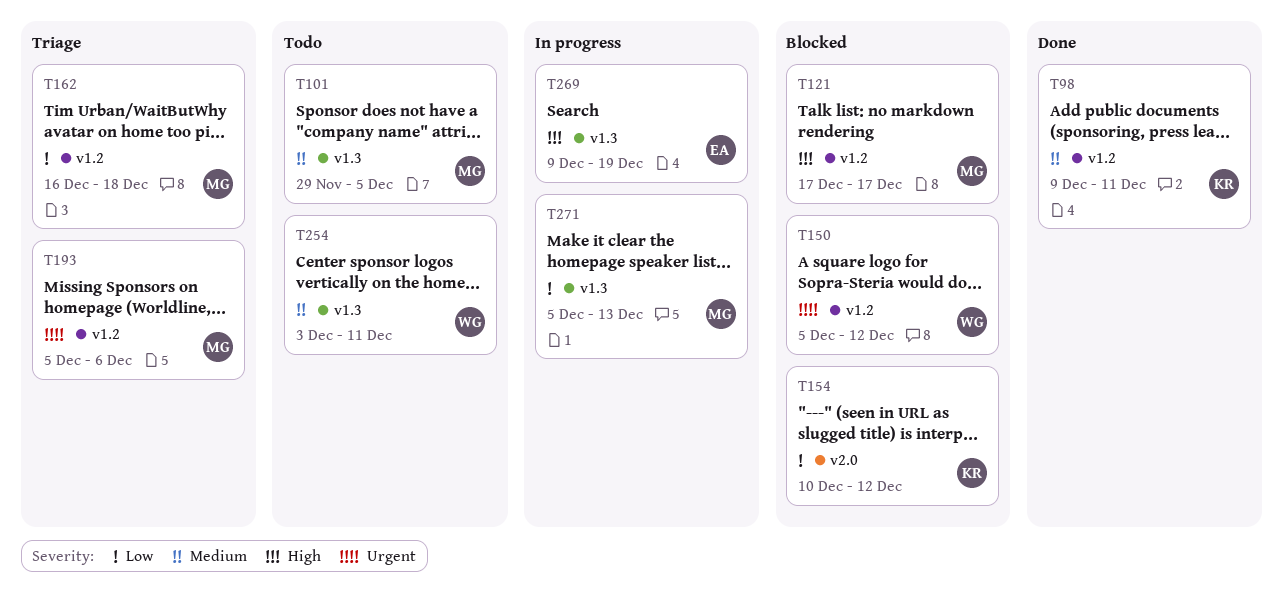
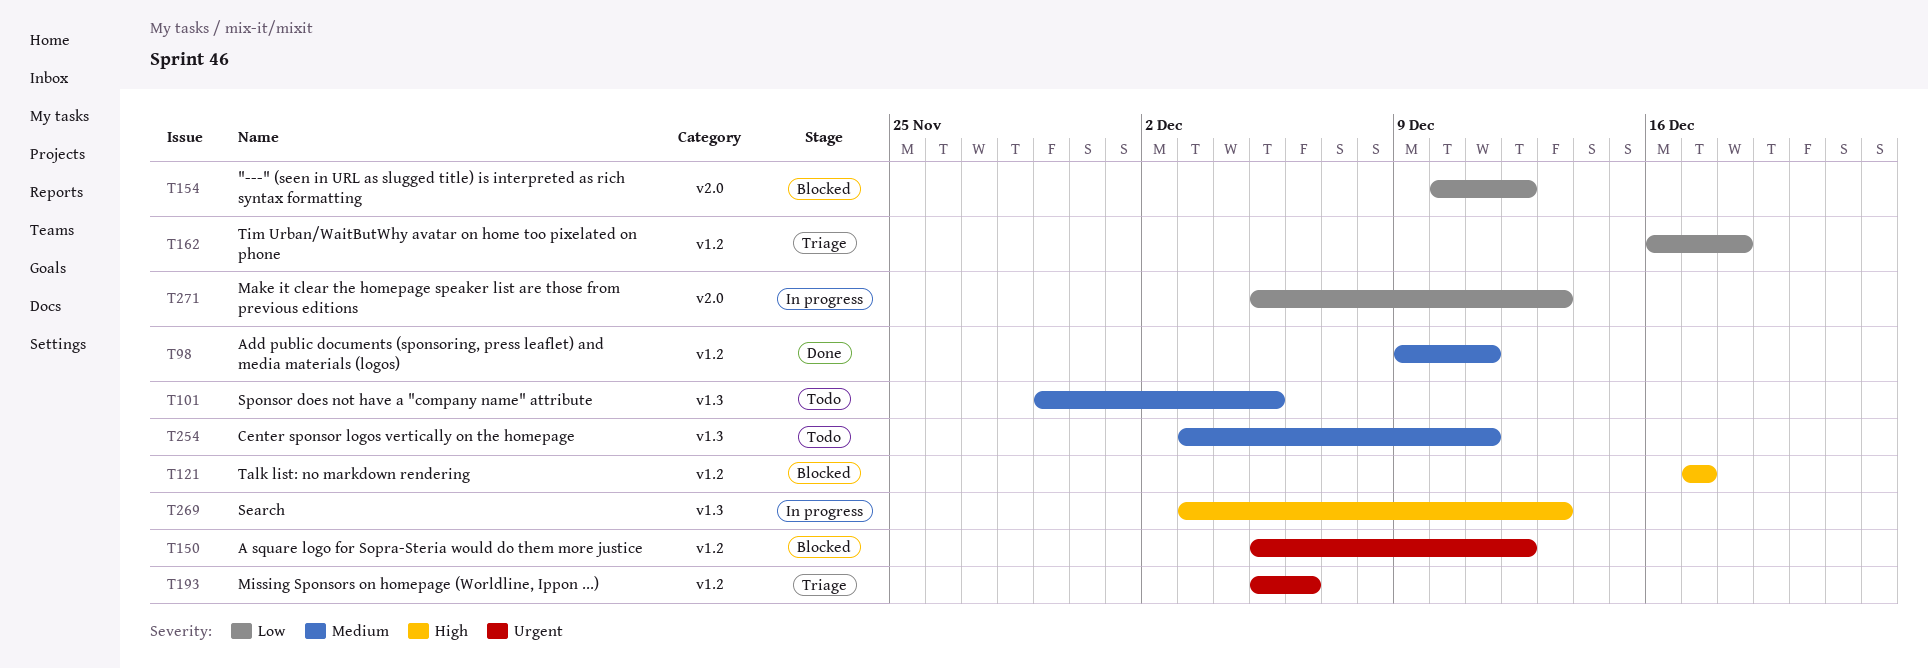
T269, start: Dec 9 -> Dec 3
T269, due: Dec 19 -> Dec 13
T271, label: v1.3 -> v2.0

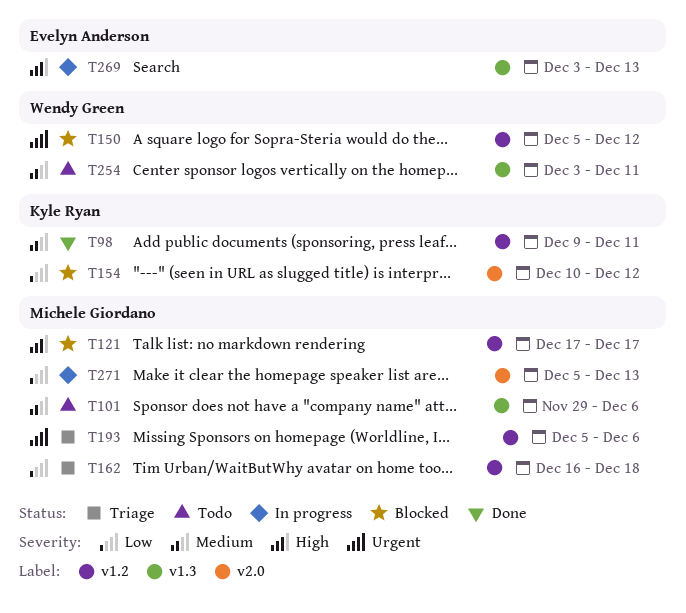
T101, due: Dec 5 -> Dec 6

